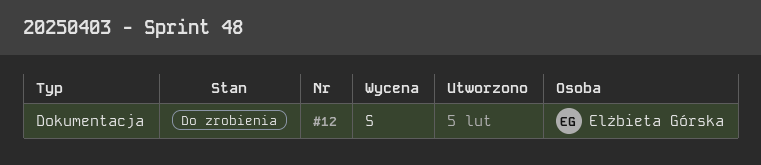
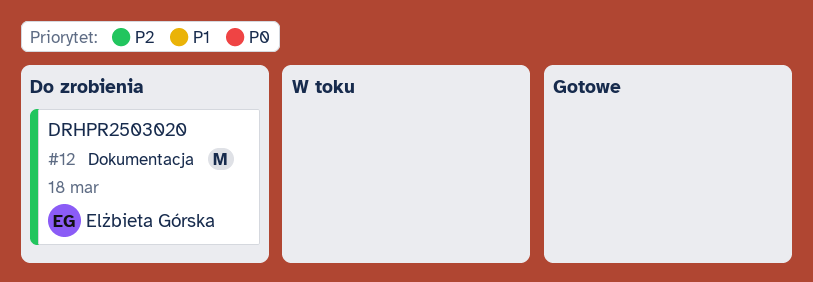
#12, estimate: S -> M

